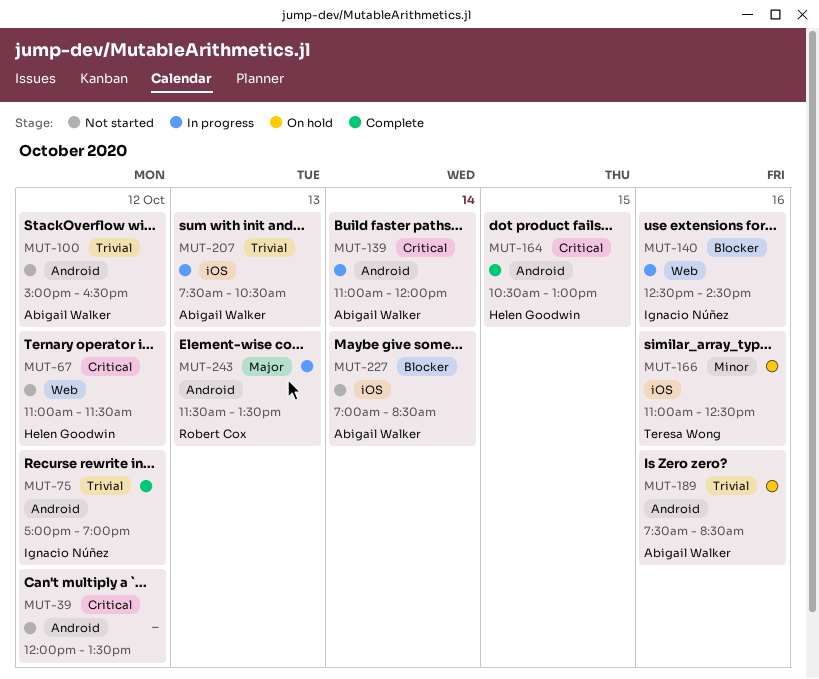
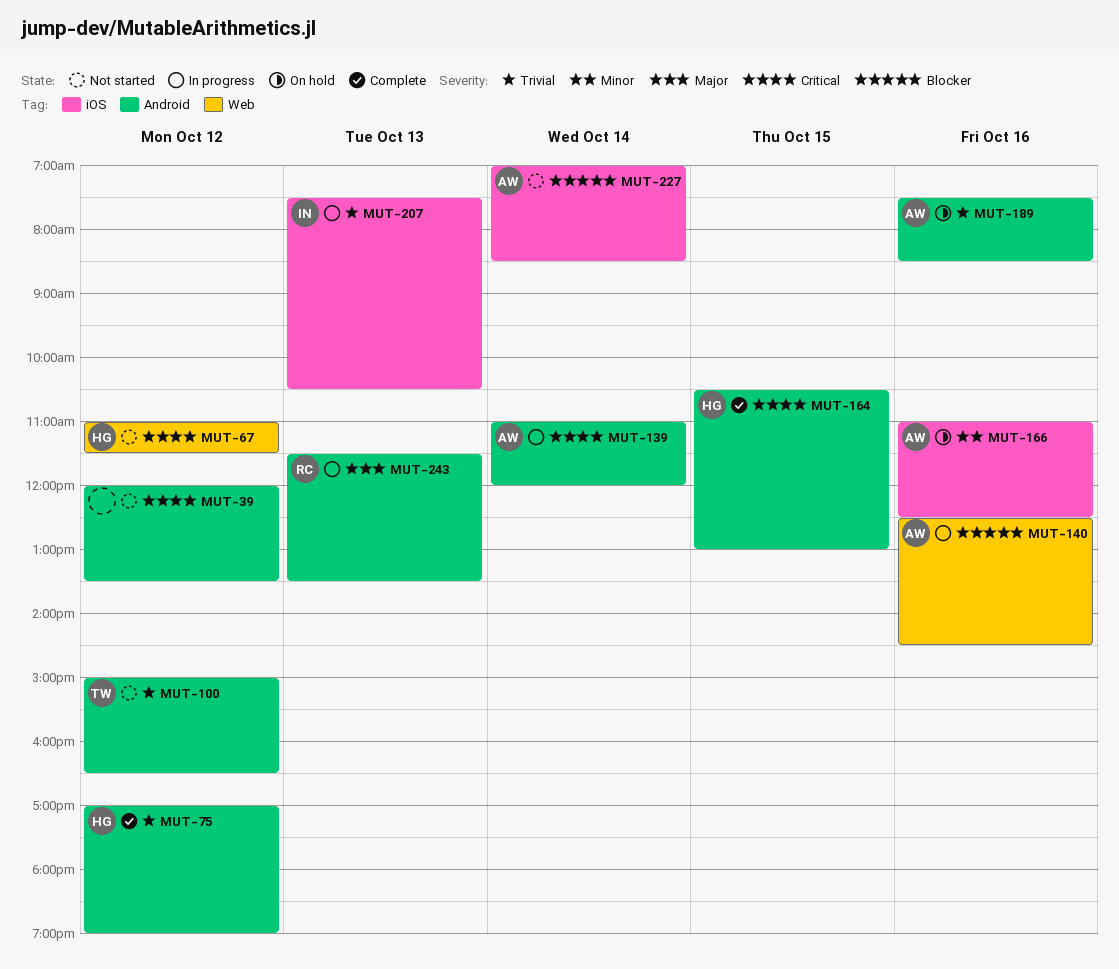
MUT-75, owner: Ignacio Núñez -> Helen Goodwin
MUT-100, owner: Abigail Walker -> Teresa Wong
MUT-140, owner: Ignacio Núñez -> Abigail Walker
MUT-166, owner: Teresa Wong -> Abigail Walker
MUT-207, owner: Abigail Walker -> Ignacio Núñez

